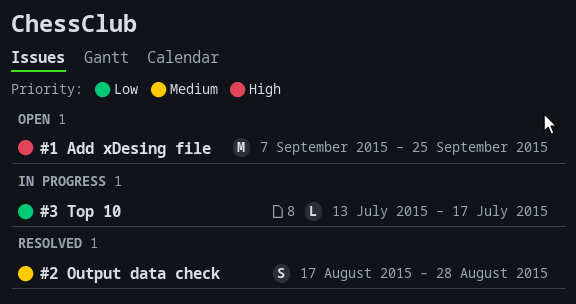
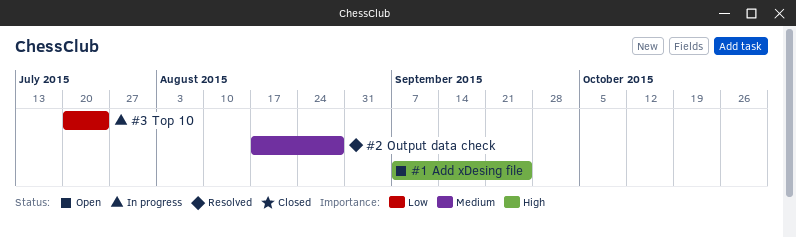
#3 Top 10, start: Jul 13 -> Jul 20
#3 Top 10, due: Jul 17 -> Jul 24

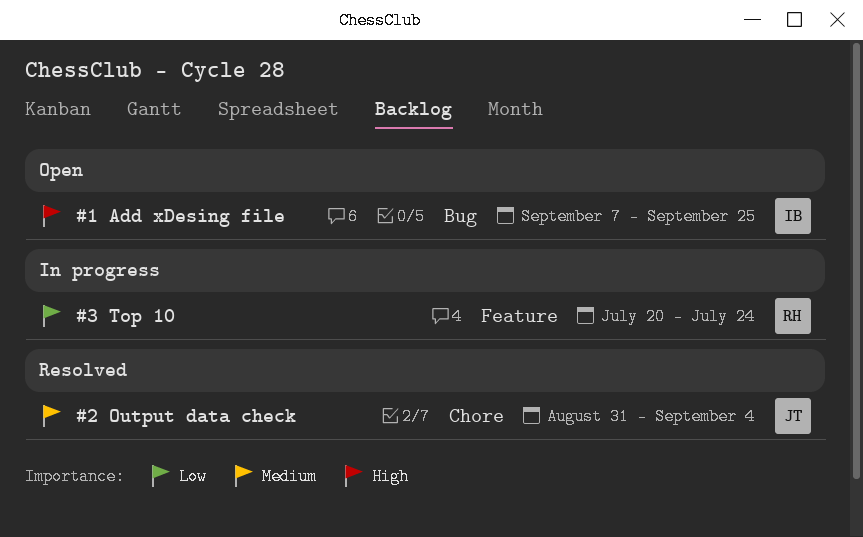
#2 Output data check, start: Aug 17 -> Aug 31
#2 Output data check, due: Aug 28 -> Sep 4

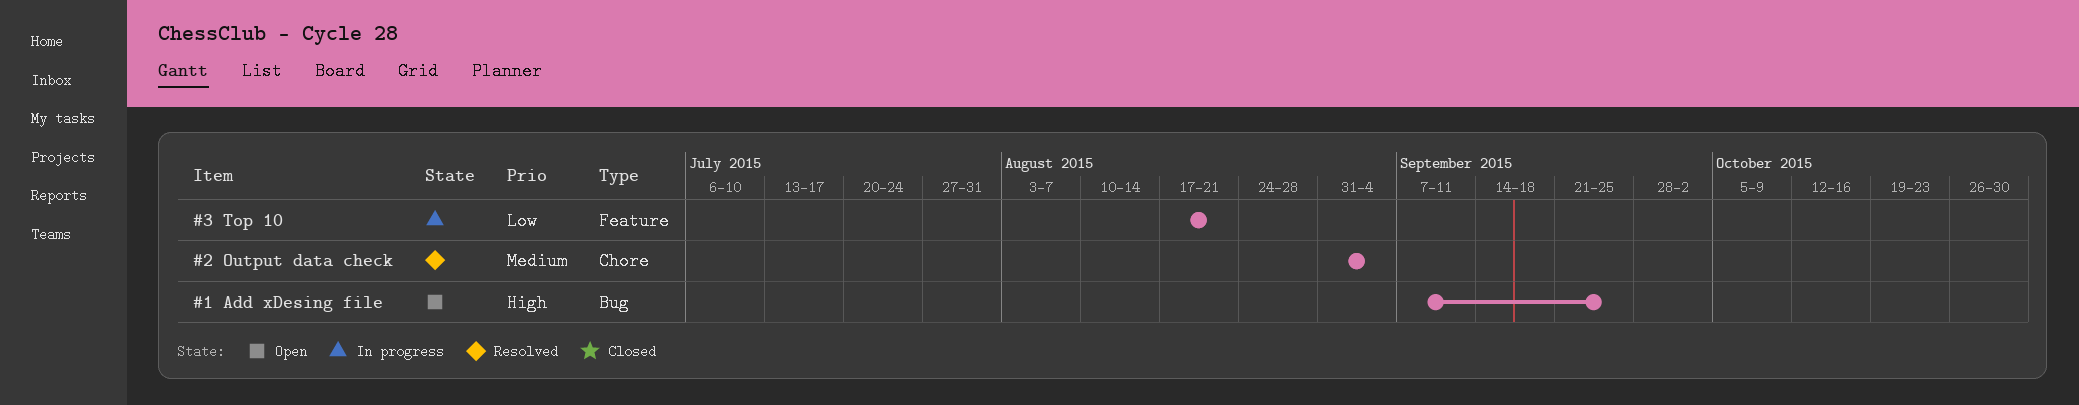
#3 Top 10, start: Jul 20 -> Aug 17
#3 Top 10, due: Jul 24 -> Aug 21

